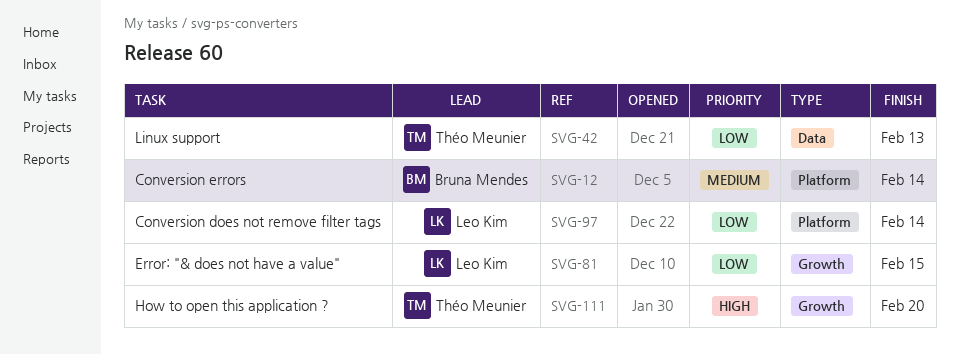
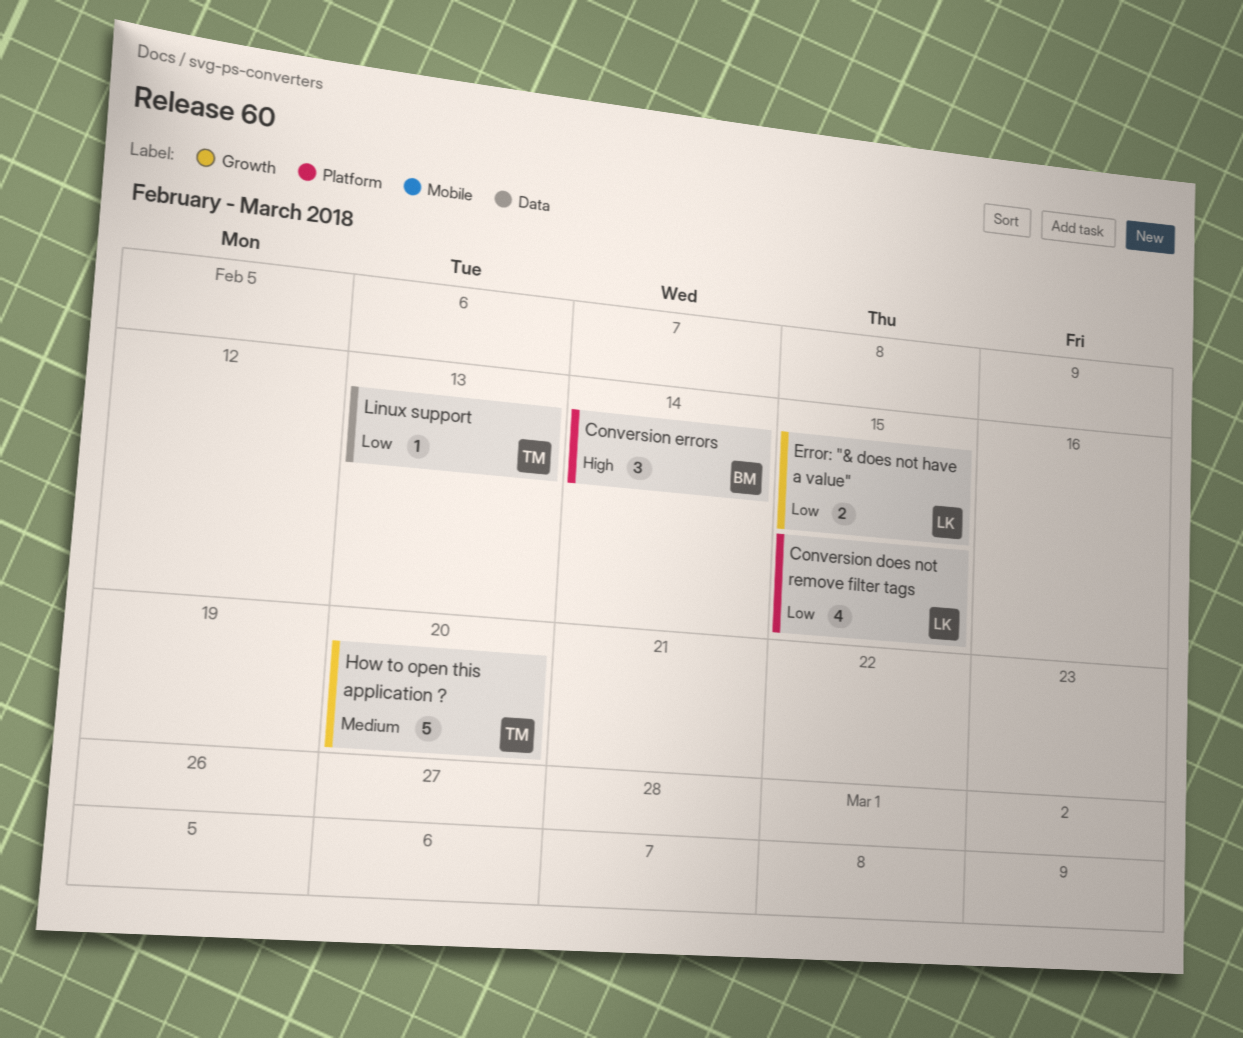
Conversion does not remove filter tags, due: Feb 14 -> Feb 15
Conversion errors, priority: Medium -> High
How to open this application ?, priority: High -> Medium

